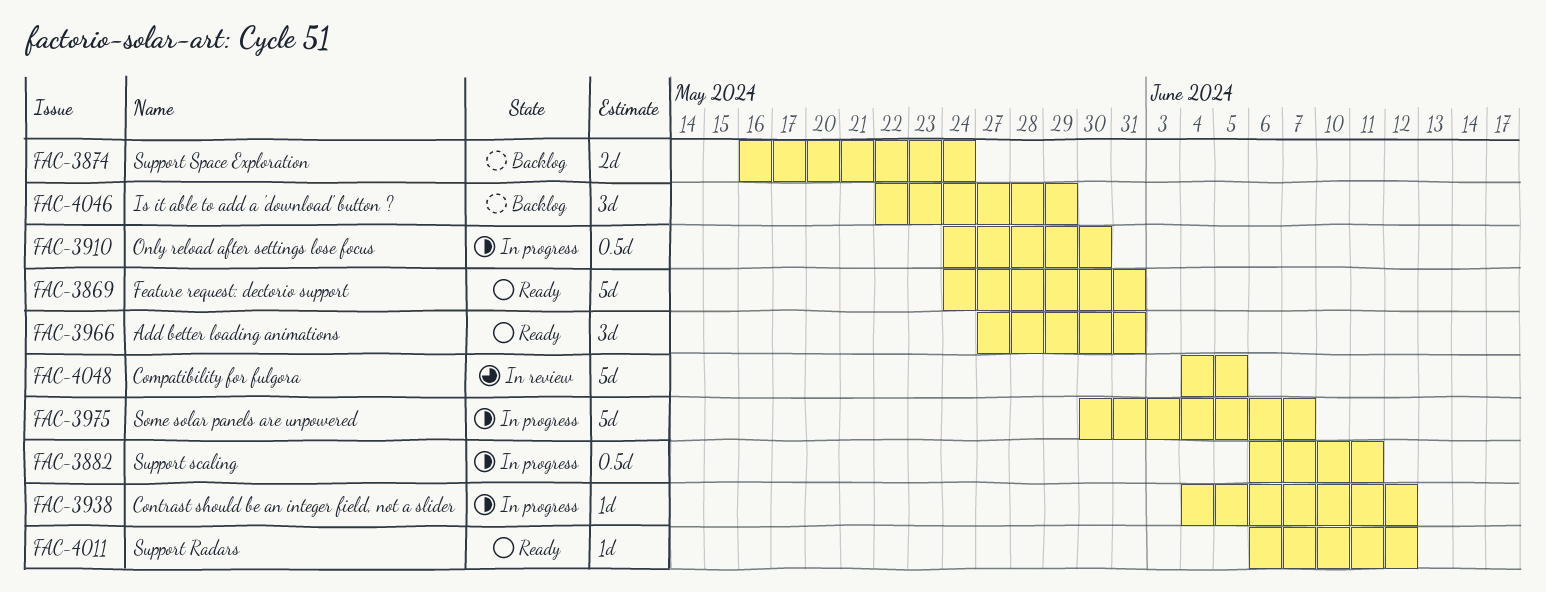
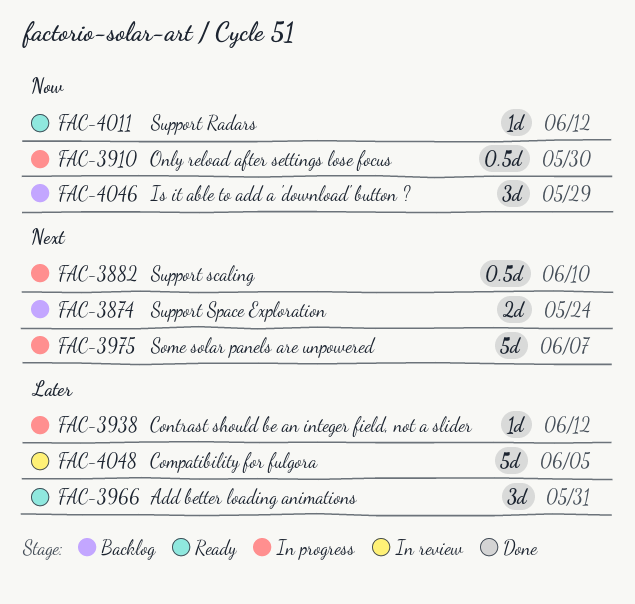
FAC-3869: present -> none
FAC-3882, due: Jun 11 -> Jun 10

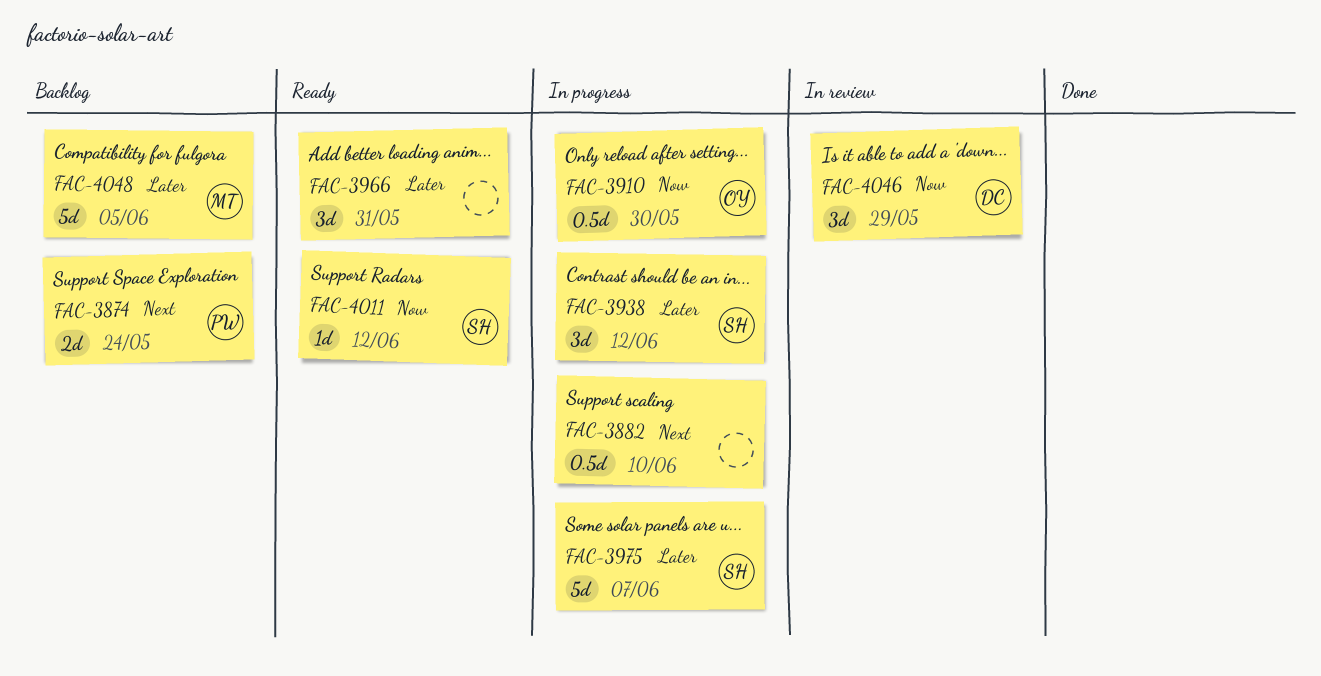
FAC-3938, estimate: 1d -> 3d
FAC-3975, priority: Next -> Later
FAC-4046, status: Backlog -> In review
FAC-4048, status: In review -> Backlog

